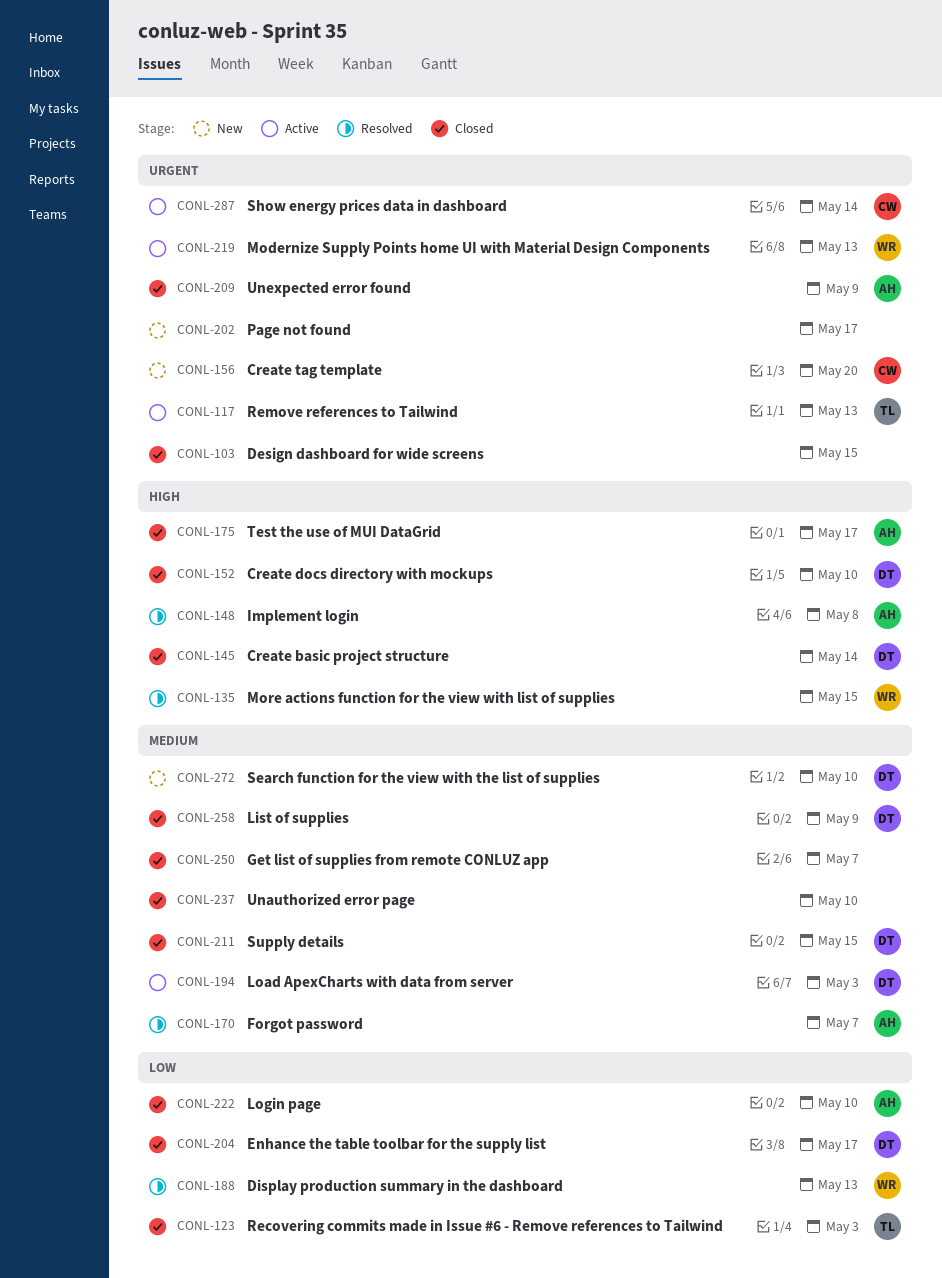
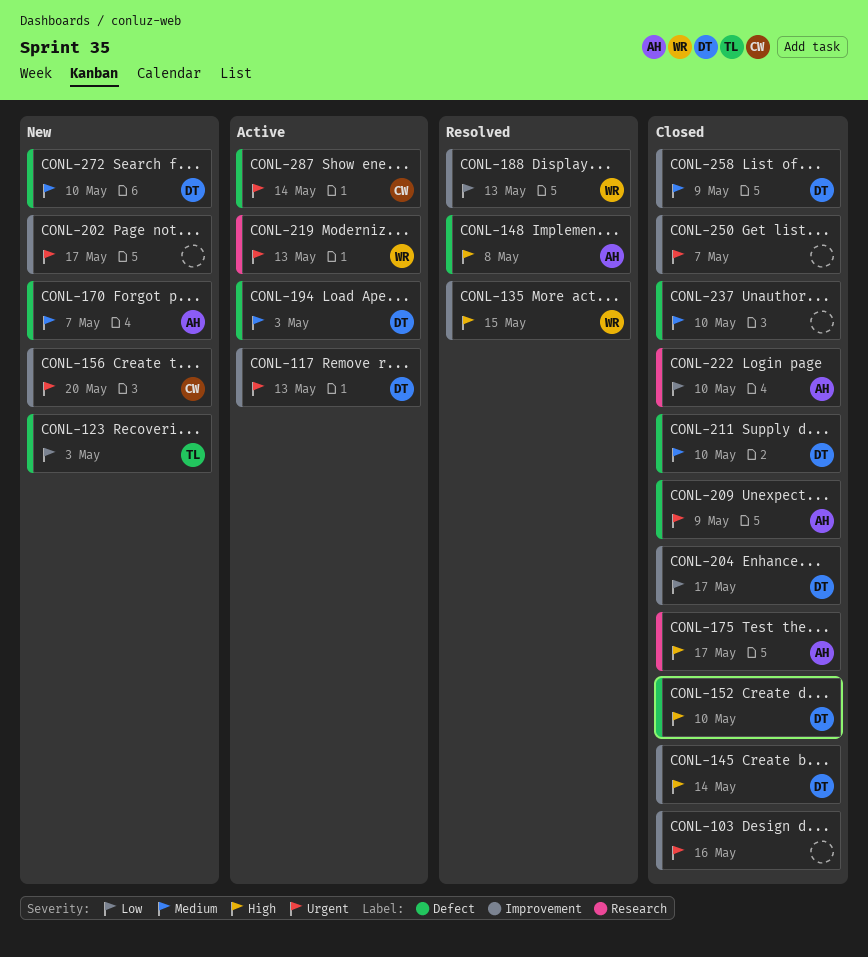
CONL-103, due: May 15 -> May 16
CONL-117, owner: TL -> DT
CONL-123, status: Closed -> New
CONL-170, status: Resolved -> New
CONL-211, due: May 15 -> May 10
CONL-250, priority: Medium -> Urgent

